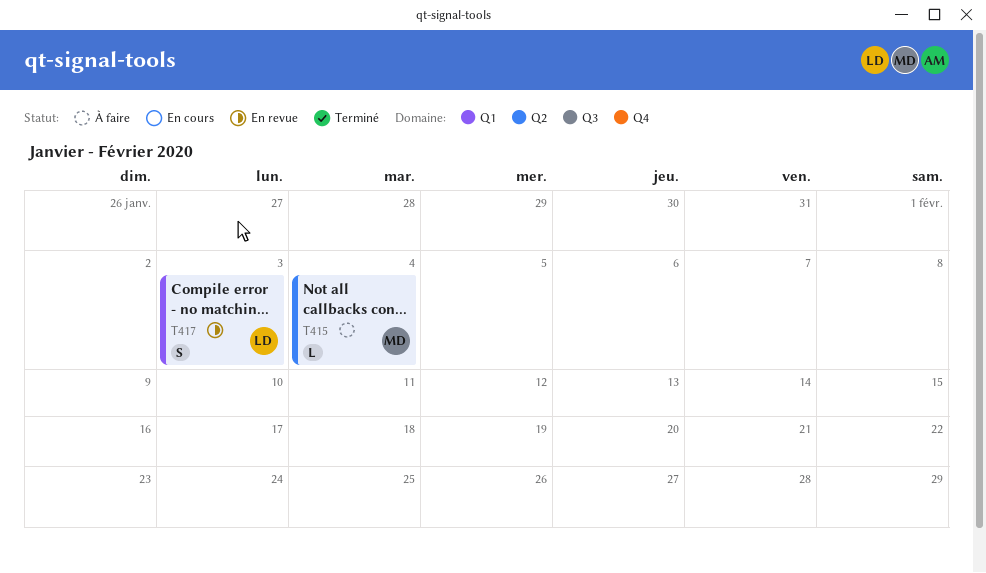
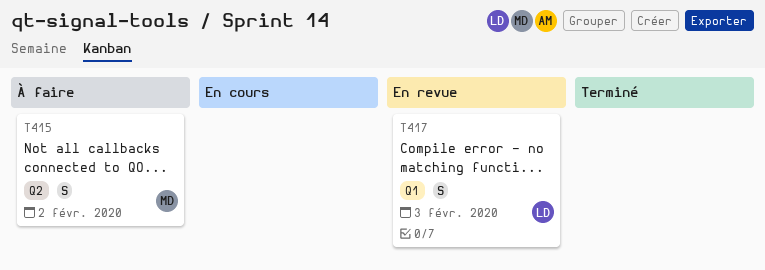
T415, estimate: L -> S
T415, due: Feb 4 -> Feb 2

